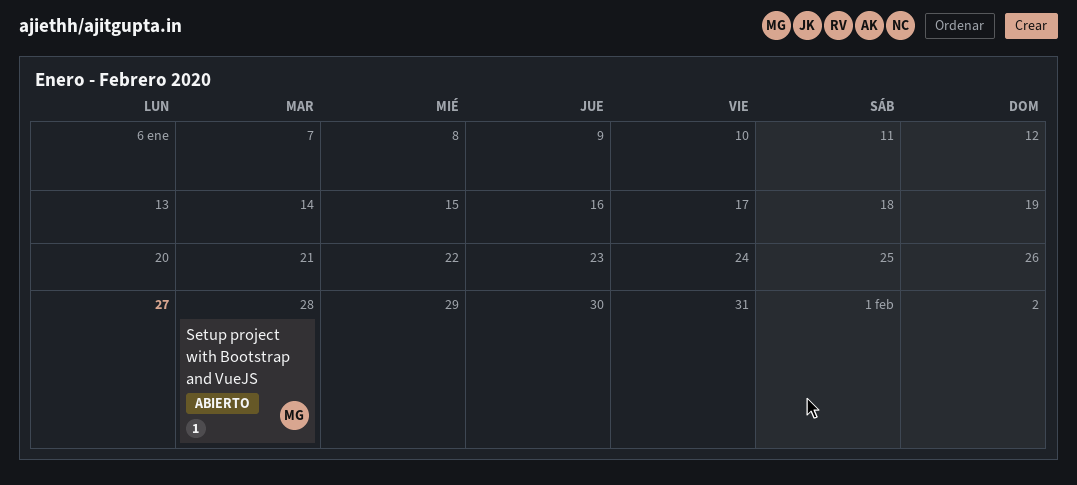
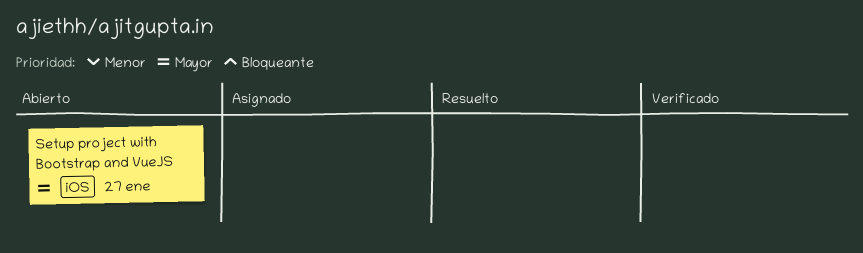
Setup project with Bootstrap and VueJS, due: Jan 28 -> Jan 27

